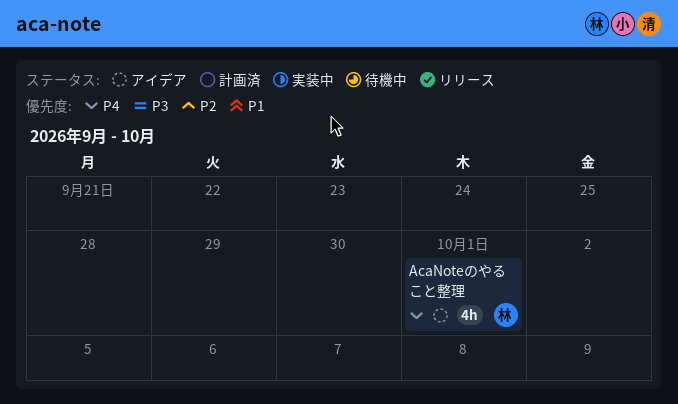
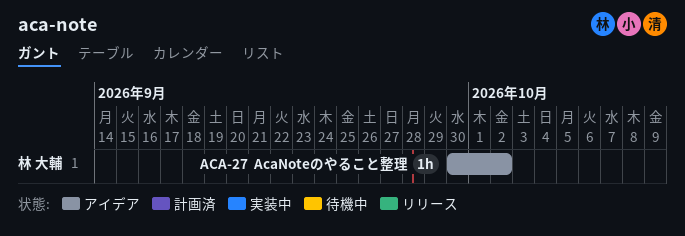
AcaNoteのやること整理, estimate: 4h -> 1h
AcaNoteのやること整理, due: Oct 1 -> Oct 2

